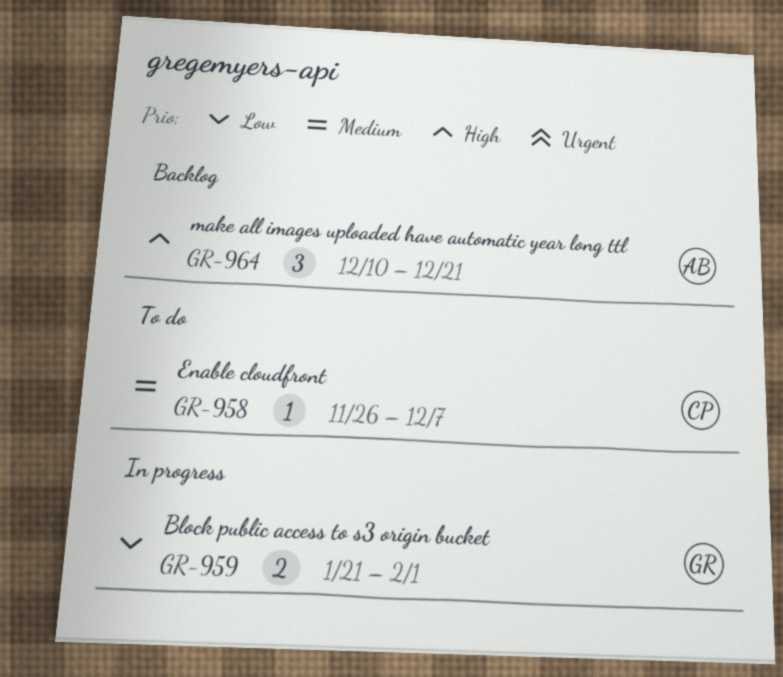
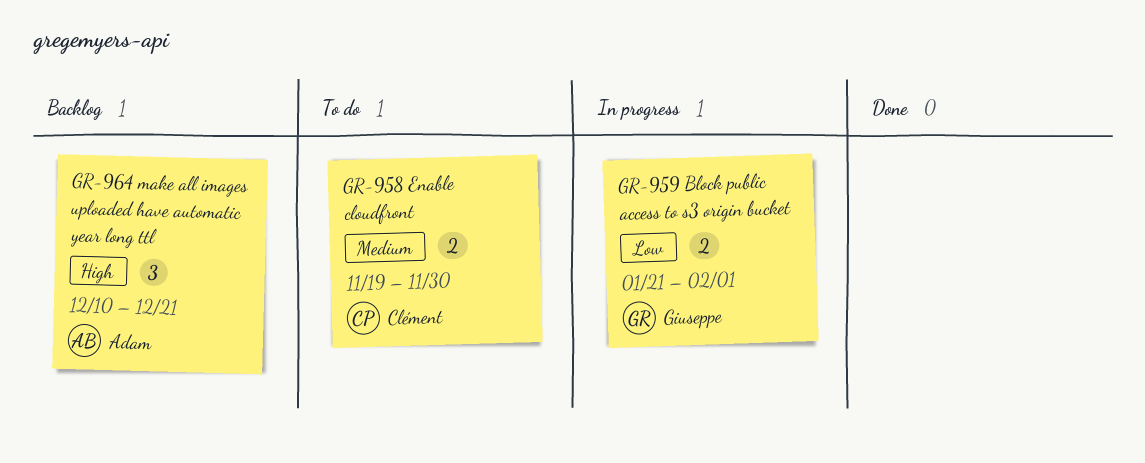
GR-958, estimate: 1 -> 2
GR-958, start: Nov 26 -> Nov 19
GR-958, due: Dec 7 -> Nov 30

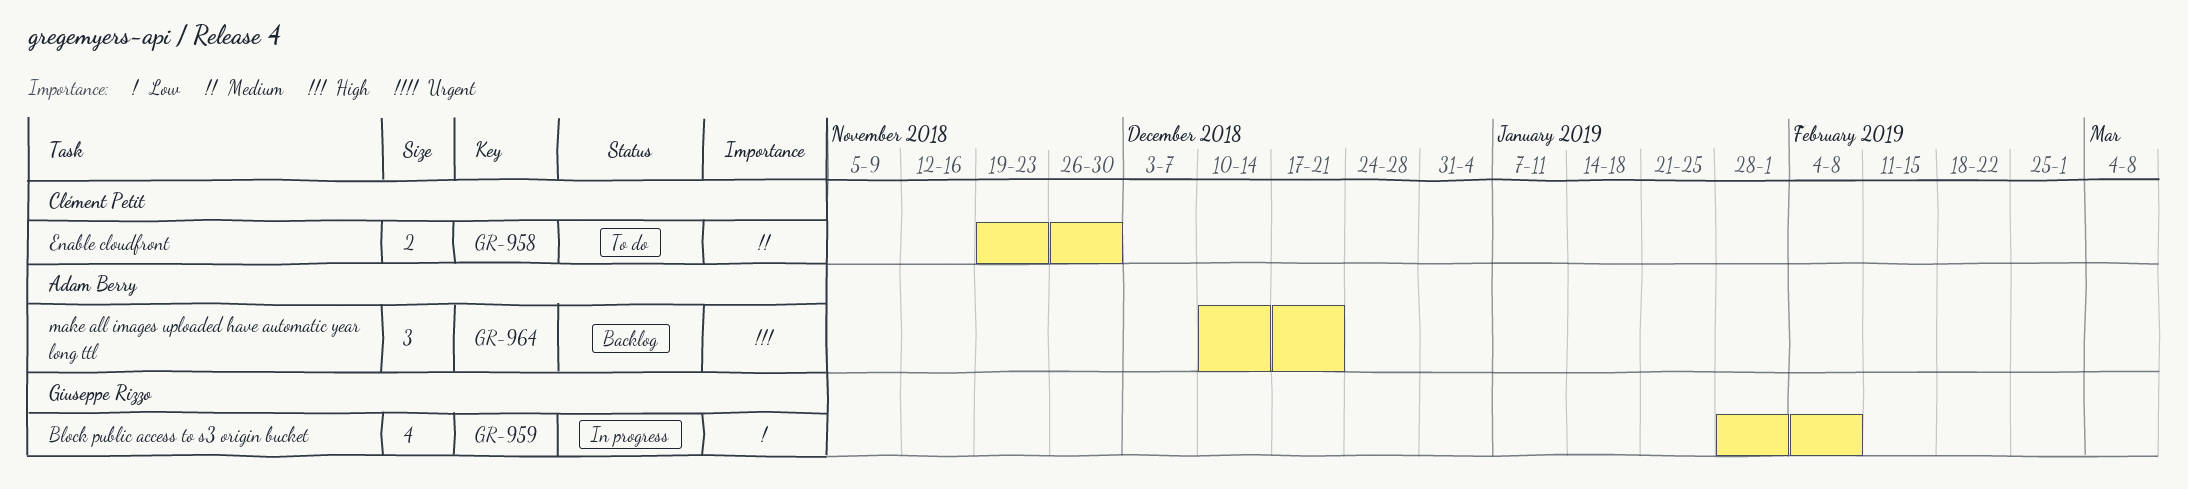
GR-959, estimate: 2 -> 4
GR-959, start: Jan 21 -> Jan 28
GR-959, due: Feb 1 -> Feb 8

